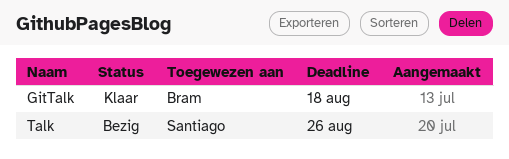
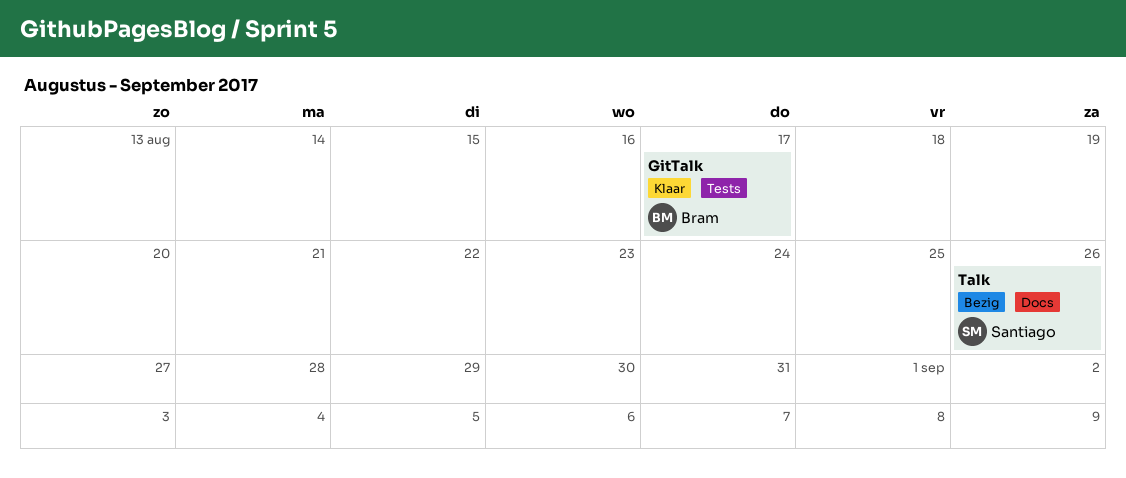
GitTalk, due: Aug 18 -> Aug 17

